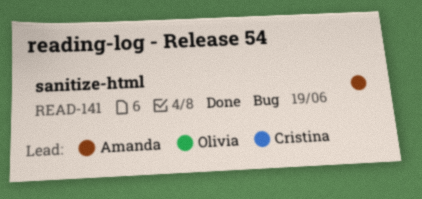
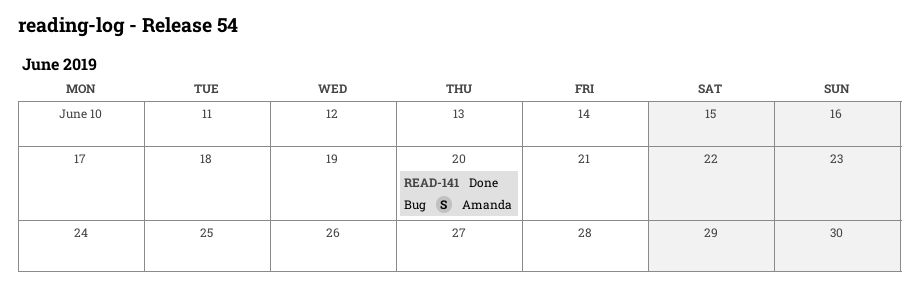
READ-141, due: Jun 19 -> Jun 20

